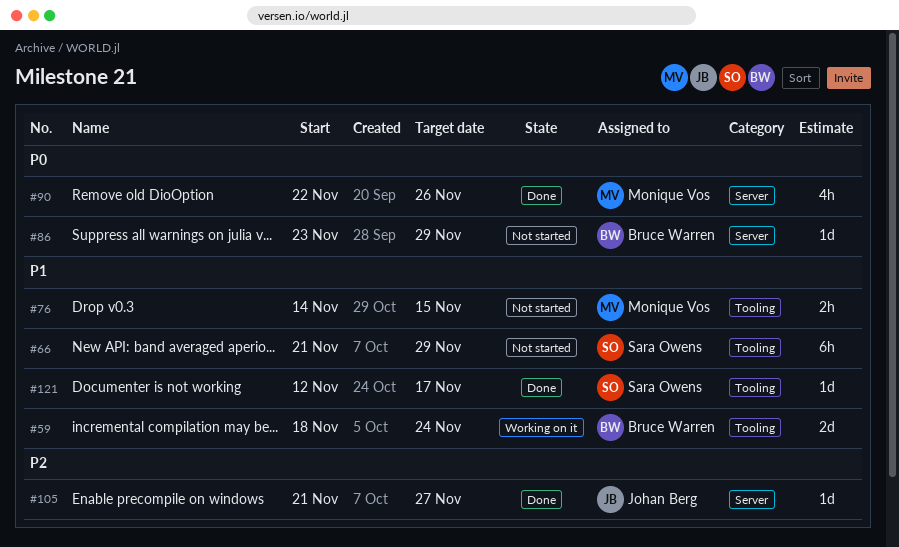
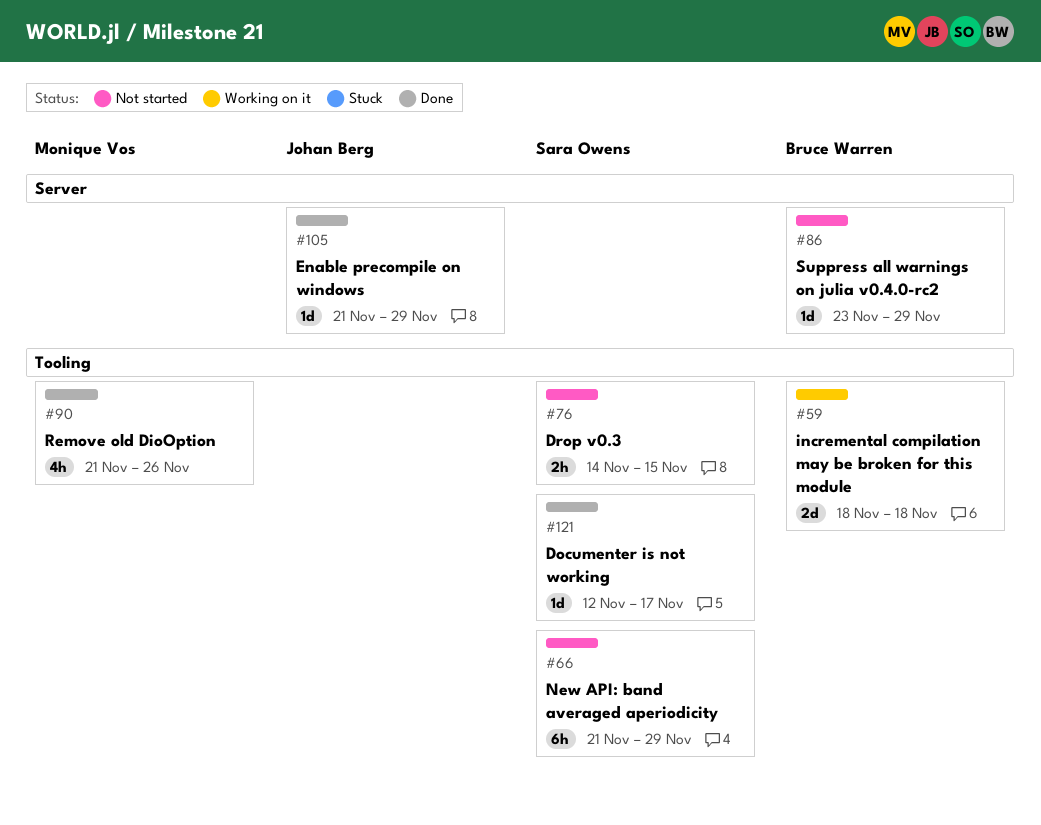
#59, due: Nov 24 -> Nov 18
#76, owner: Monique Vos -> Sara Owens
#90, label: Server -> Tooling
#90, start: Nov 22 -> Nov 21
#105, due: Nov 27 -> Nov 29

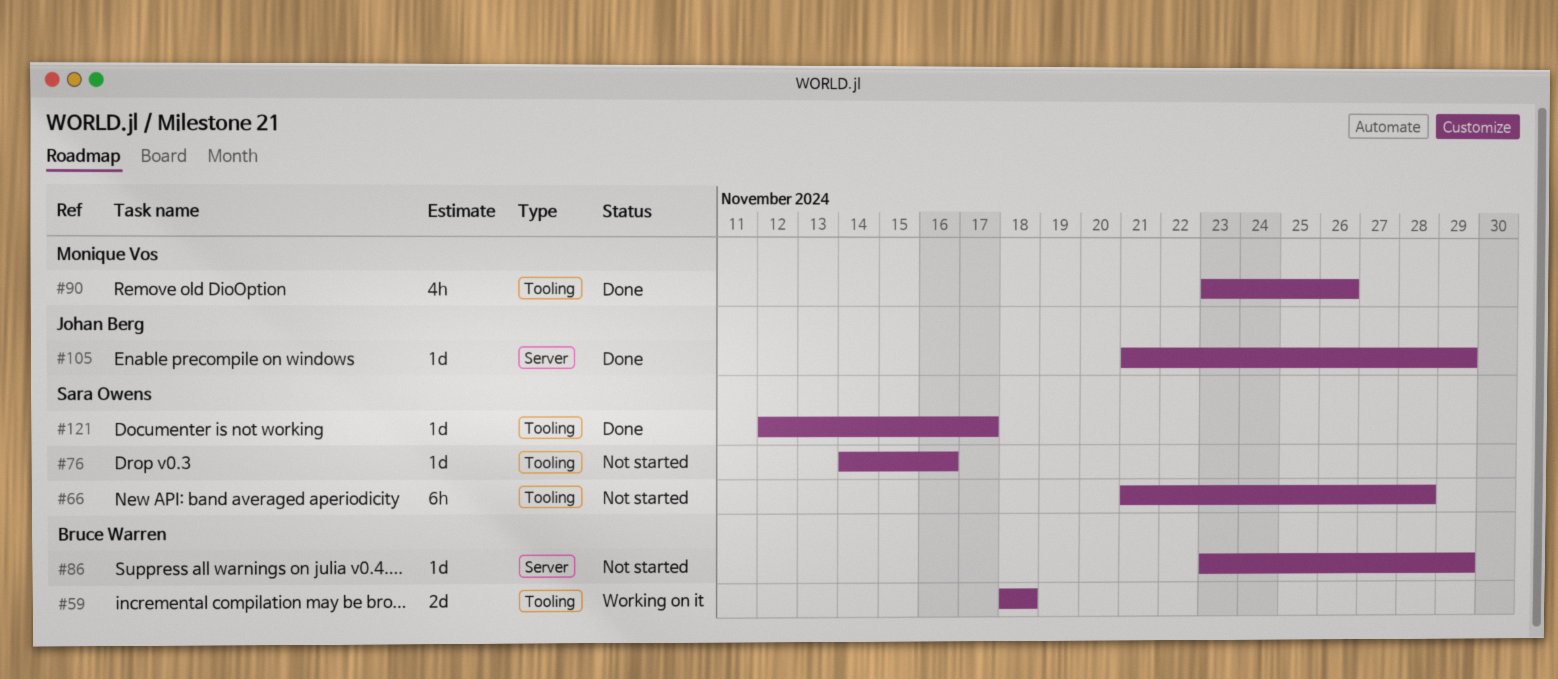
#66, due: Nov 29 -> Nov 28
#76, estimate: 2h -> 1d
#76, due: Nov 15 -> Nov 16
#90, start: Nov 21 -> Nov 23

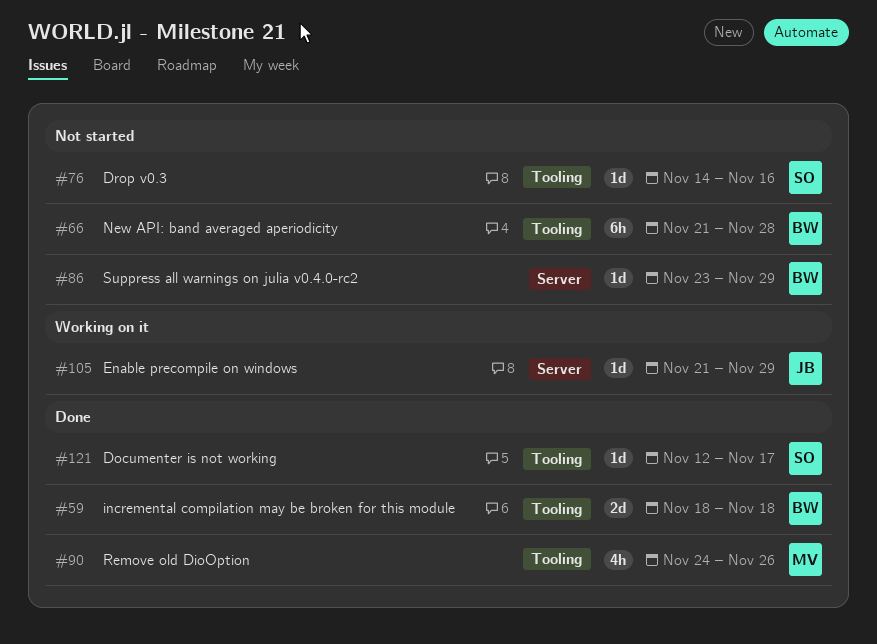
#59, status: Working on it -> Done
#66, owner: Sara Owens -> Bruce Warren
#90, start: Nov 23 -> Nov 24
#105, status: Done -> Working on it

